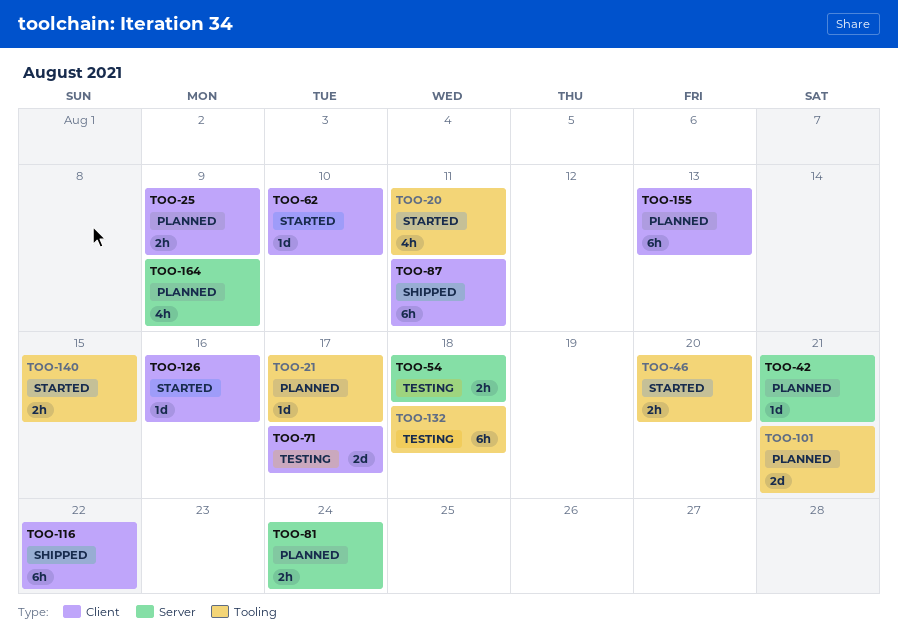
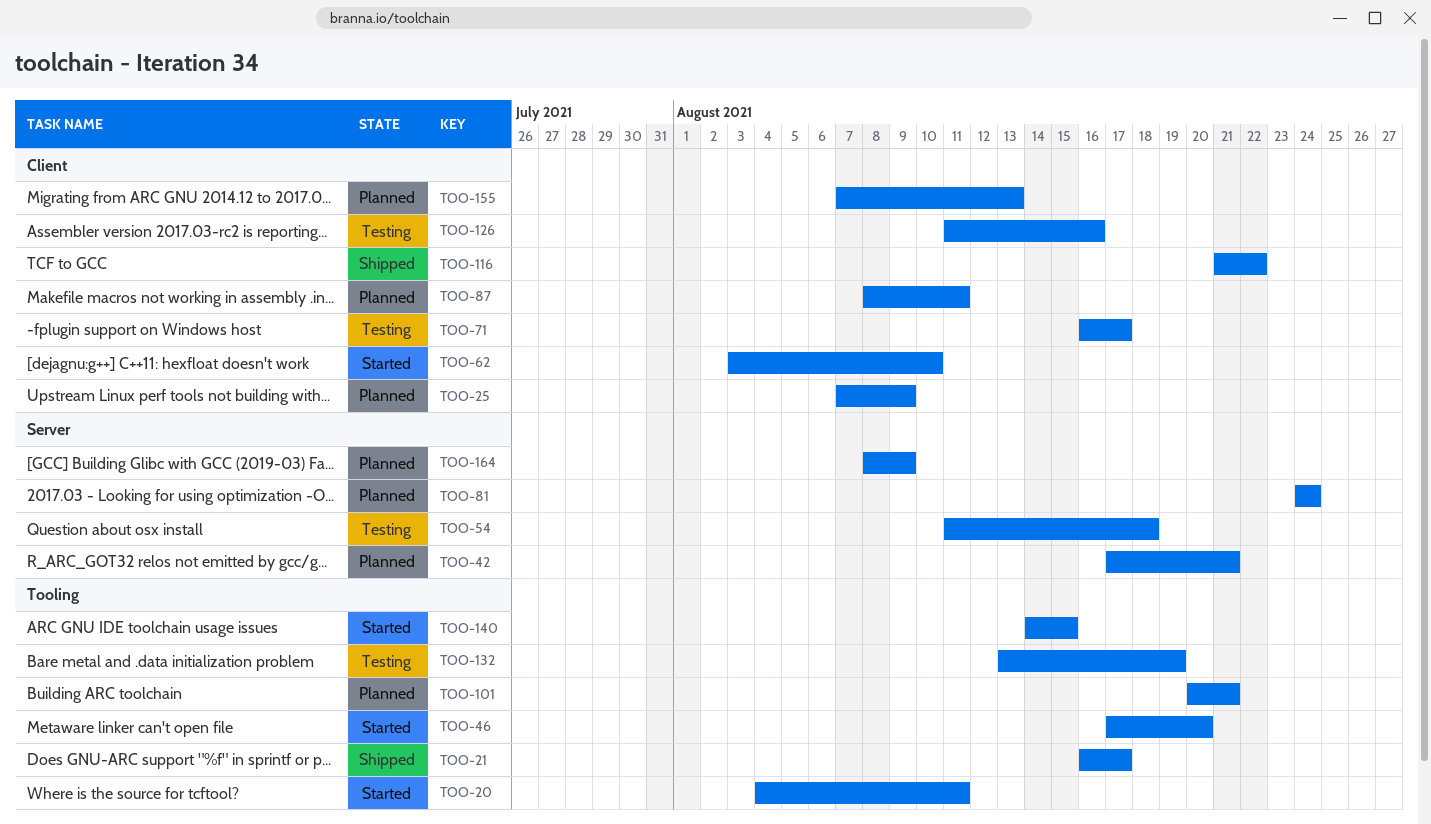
TOO-21, status: Planned -> Shipped
TOO-87, status: Shipped -> Planned
TOO-126, status: Started -> Testing
TOO-132, due: Aug 18 -> Aug 19

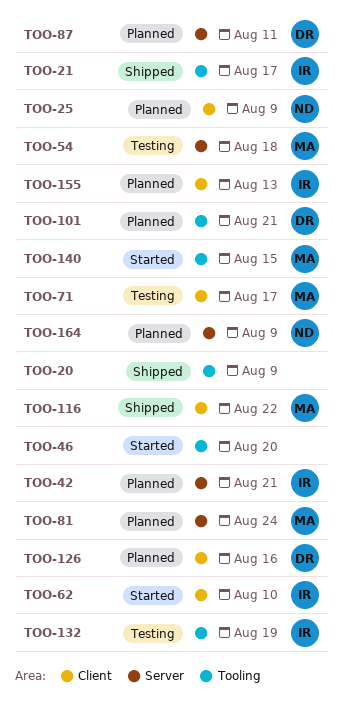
TOO-20, status: Started -> Shipped
TOO-20, due: Aug 11 -> Aug 9
TOO-87, label: Client -> Server
TOO-126, status: Testing -> Planned

